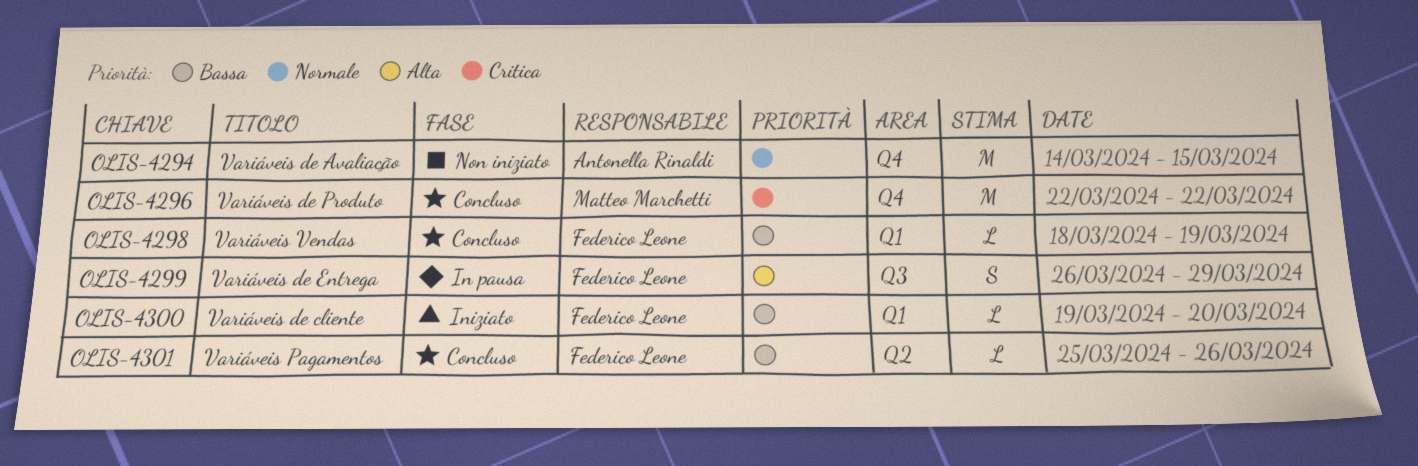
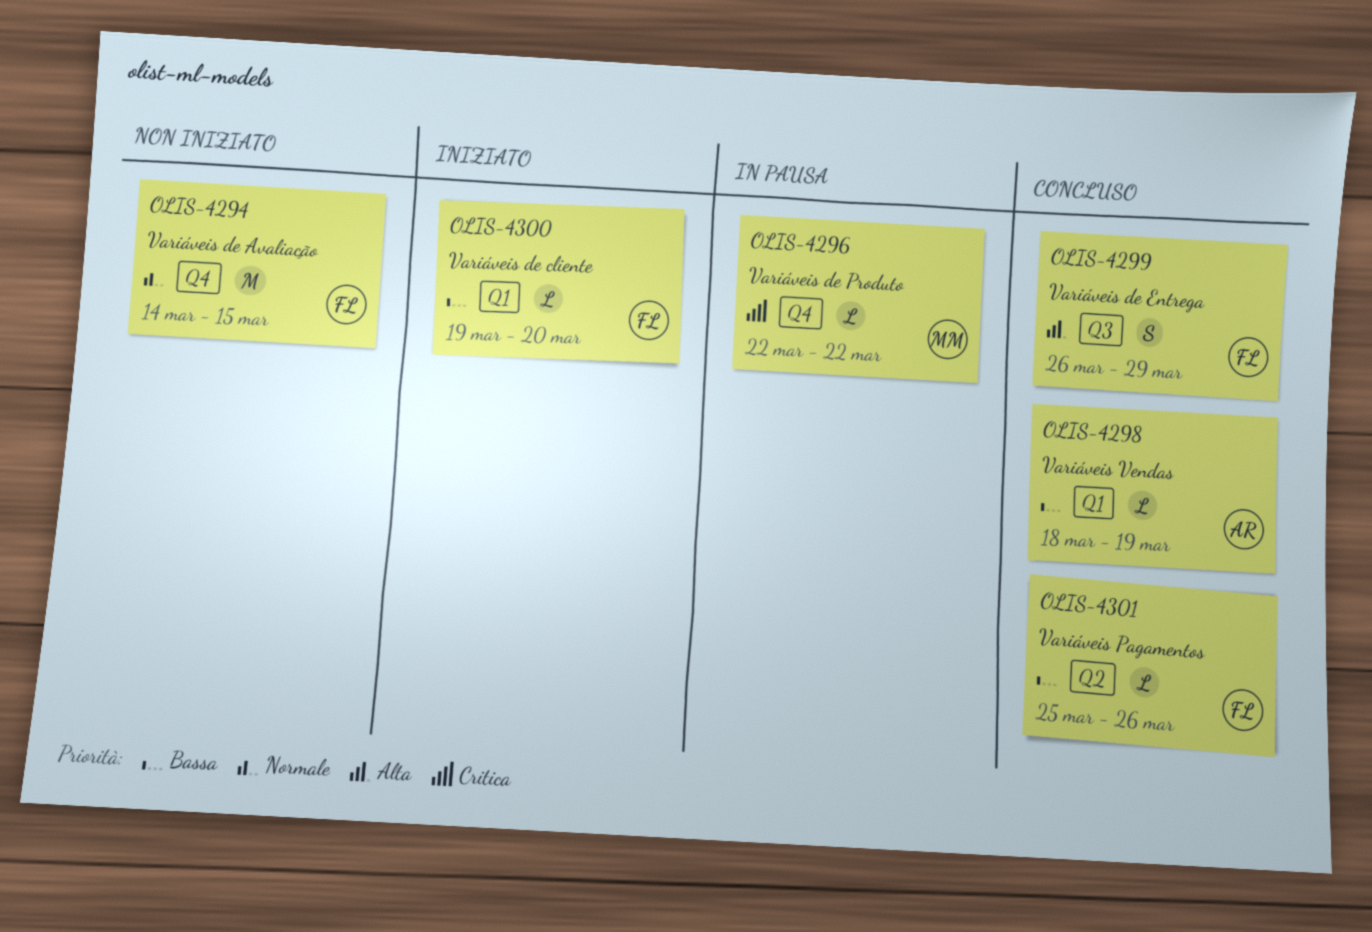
OLIS-4294, owner: Antonella Rinaldi -> Federico Leone
OLIS-4296, status: Concluso -> In pausa
OLIS-4296, estimate: M -> L
OLIS-4298, owner: Federico Leone -> Antonella Rinaldi
OLIS-4299, status: In pausa -> Concluso

